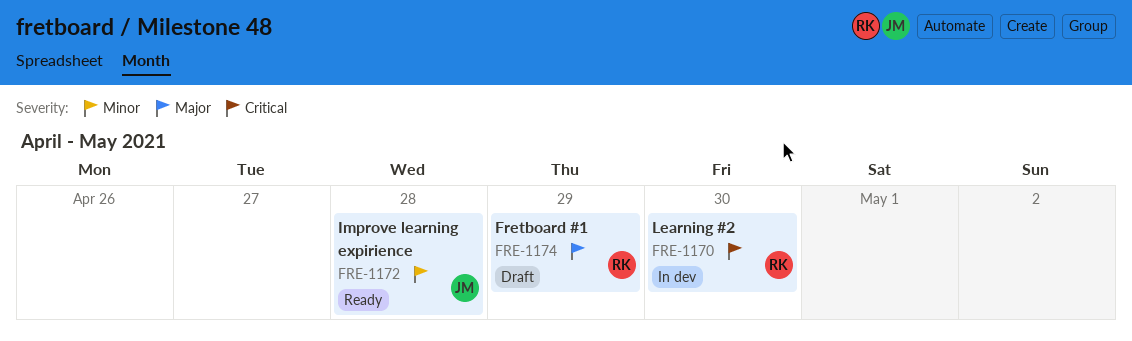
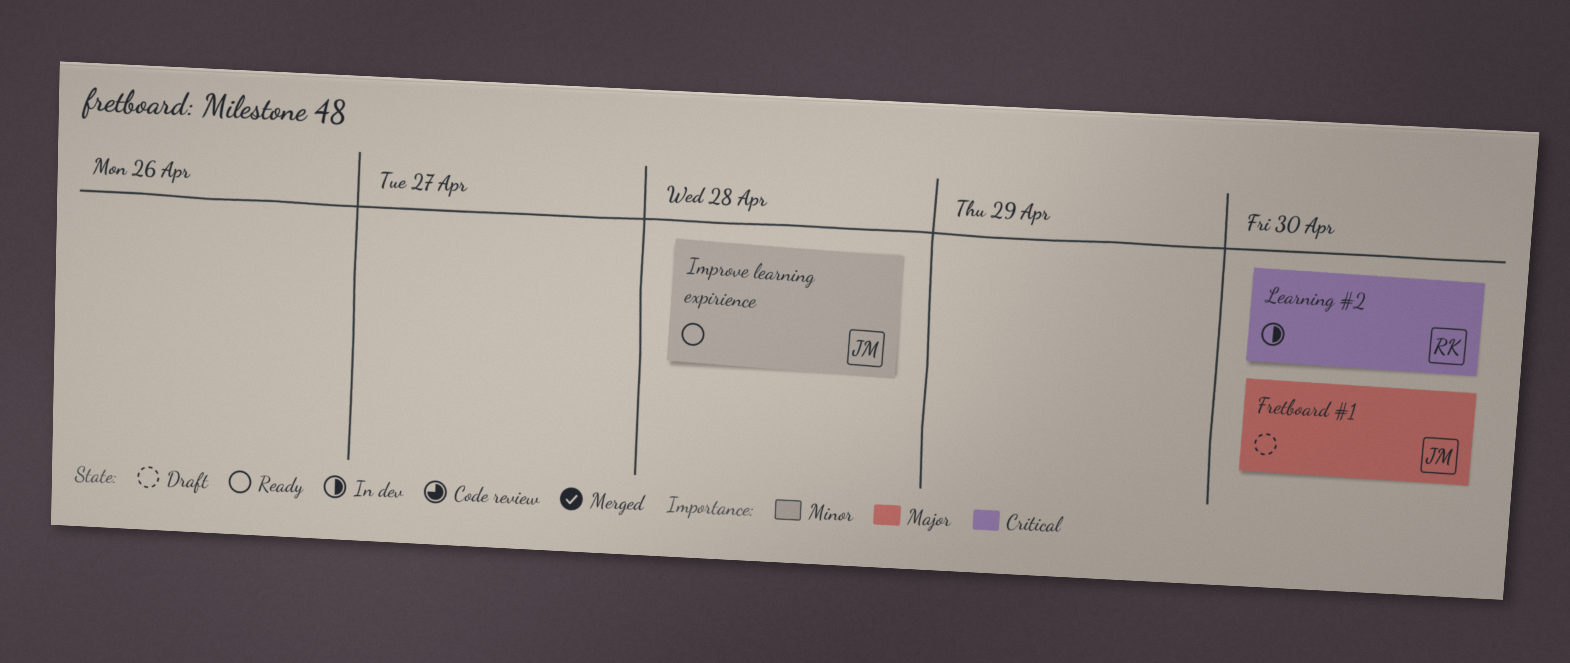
Fretboard #1, owner: RK -> JM
Fretboard #1, due: Apr 29 -> Apr 30

